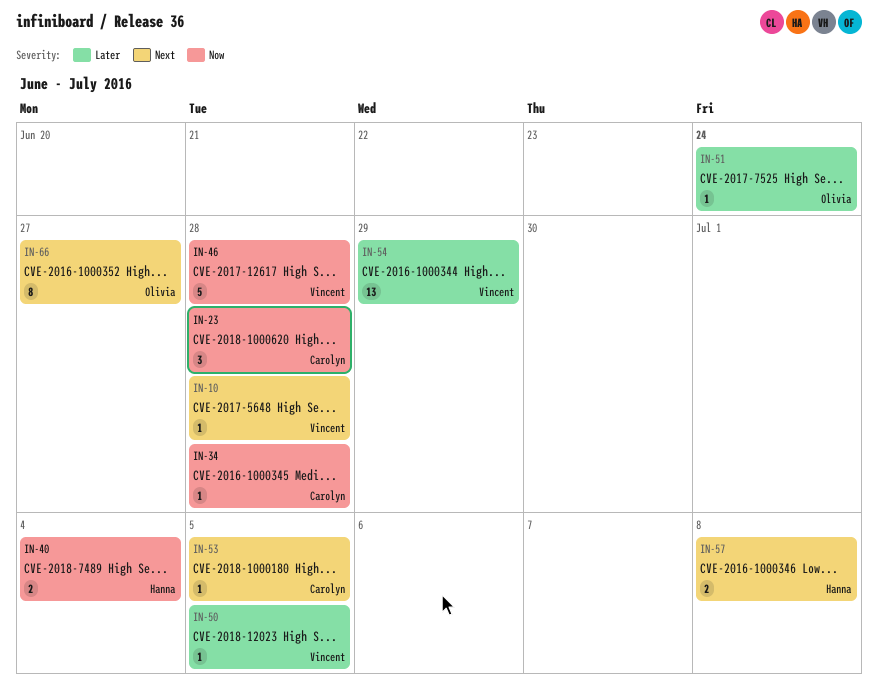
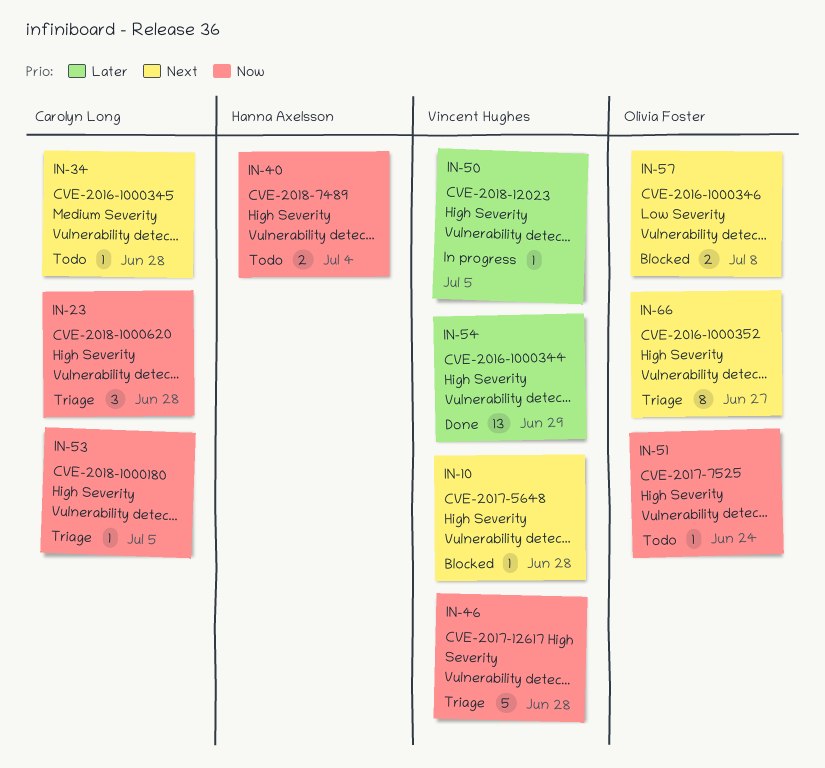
IN-34, priority: Now -> Next
IN-51, priority: Later -> Now
IN-53, priority: Next -> Now
IN-57, owner: Hanna Axelsson -> Olivia Foster

